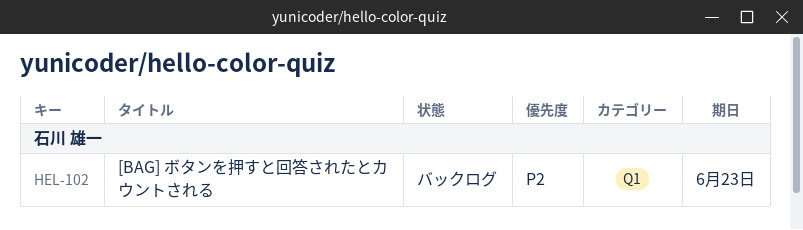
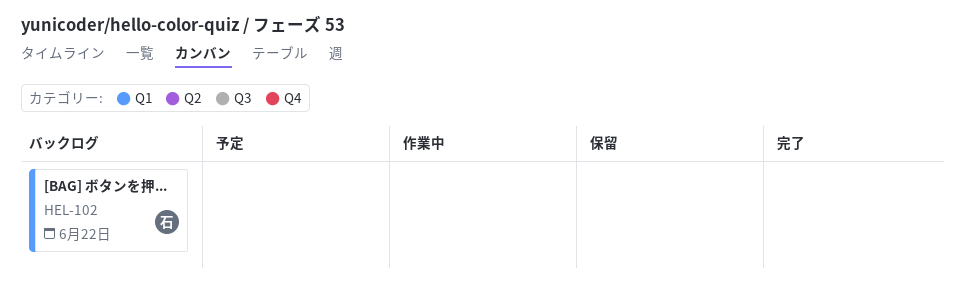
HEL-102, due: Jun 23 -> Jun 22

